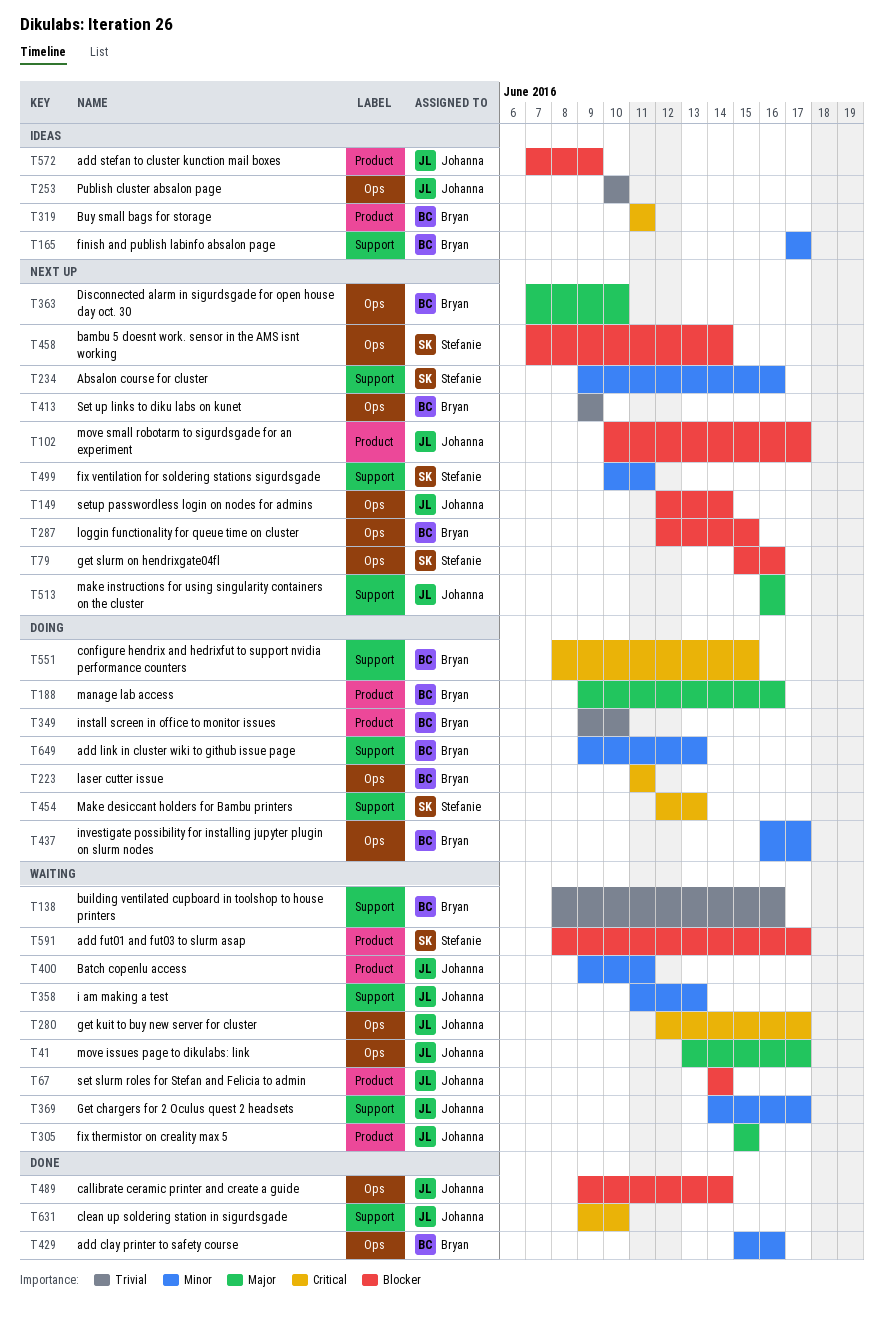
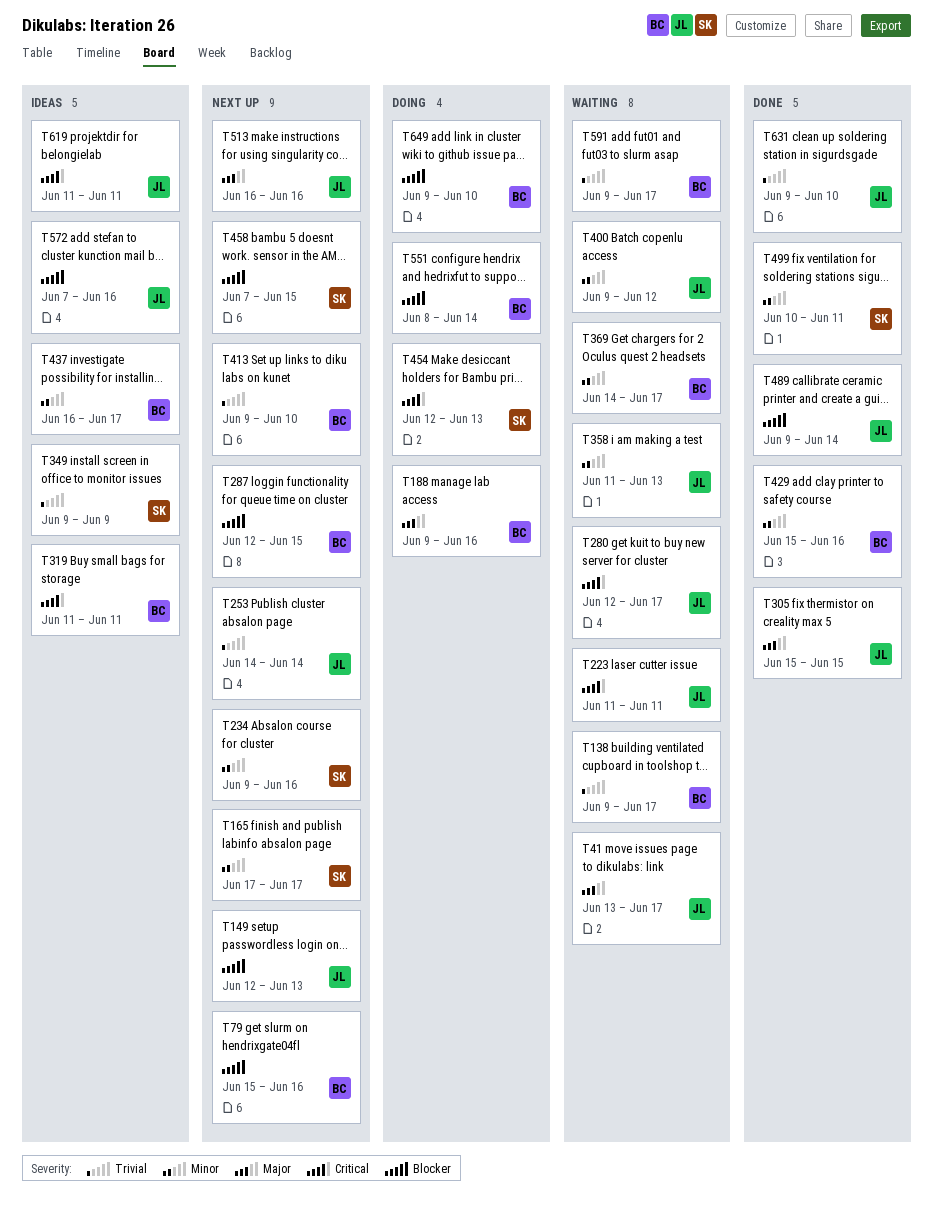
T67: present -> none
T79, owner: Stefanie -> Bryan
T102: present -> none
T138, start: Jun 8 -> Jun 9
T138, due: Jun 16 -> Jun 17
T149, due: Jun 14 -> Jun 13
T165, status: Ideas -> Next up
T165, owner: Bryan -> Stefanie
T223, status: Doing -> Waiting
T223, owner: Bryan -> Johanna
T253, status: Ideas -> Next up
T253, start: Jun 10 -> Jun 14
T253, due: Jun 10 -> Jun 14
T305, status: Waiting -> Done
T349, status: Doing -> Ideas
T349, owner: Bryan -> Stefanie
T349, due: Jun 10 -> Jun 9
T363: present -> none
T369, owner: Johanna -> Bryan
T400, due: Jun 11 -> Jun 12
T413, due: Jun 9 -> Jun 10
T437, status: Doing -> Ideas
T458, due: Jun 14 -> Jun 15
T499, status: Next up -> Done
T551, priority: Critical -> Blocker
T551, due: Jun 15 -> Jun 14
T572, due: Jun 9 -> Jun 16
T591, owner: Stefanie -> Bryan
T591, priority: Blocker -> Trivial
T591, start: Jun 8 -> Jun 9
T619: none -> present
T631, priority: Critical -> Trivial
T649, priority: Minor -> Blocker
T649, due: Jun 13 -> Jun 10

